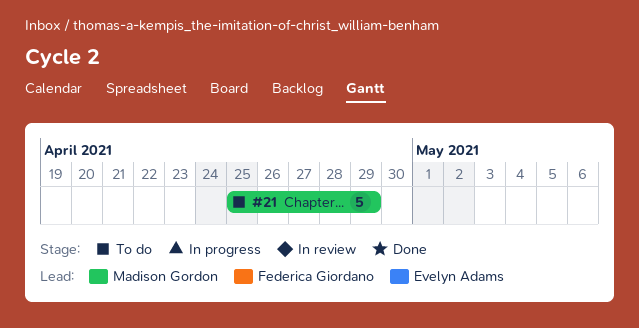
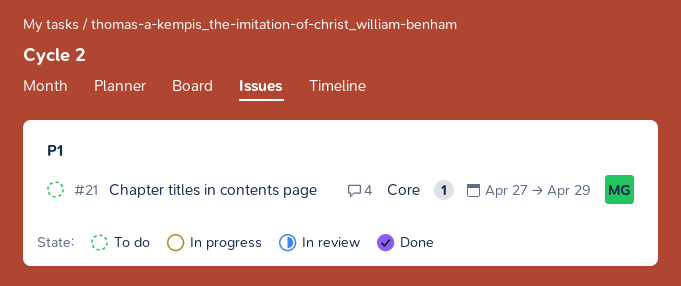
#21, estimate: 5 -> 1
#21, start: Apr 25 -> Apr 27

